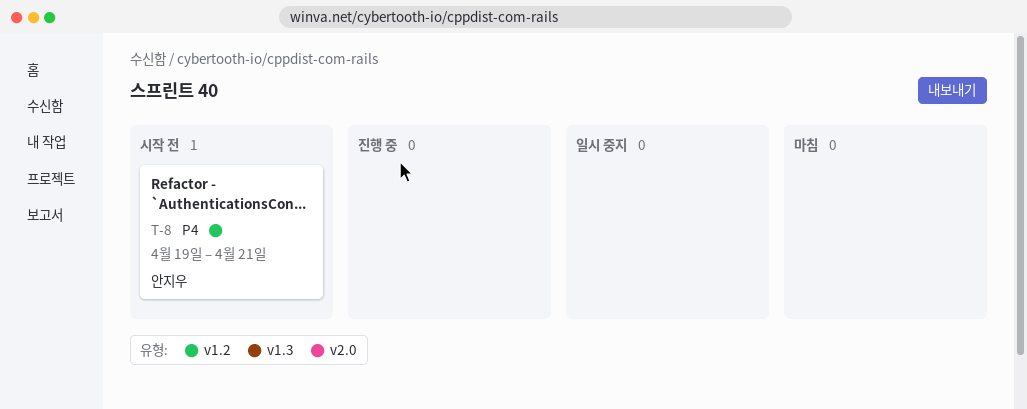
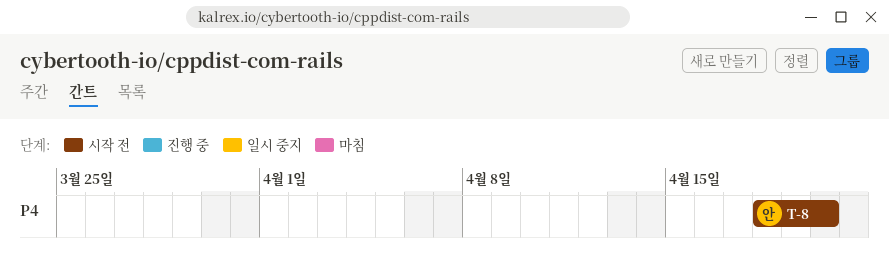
T-8, start: Apr 19 -> Apr 18
T-8, due: Apr 21 -> Apr 20

